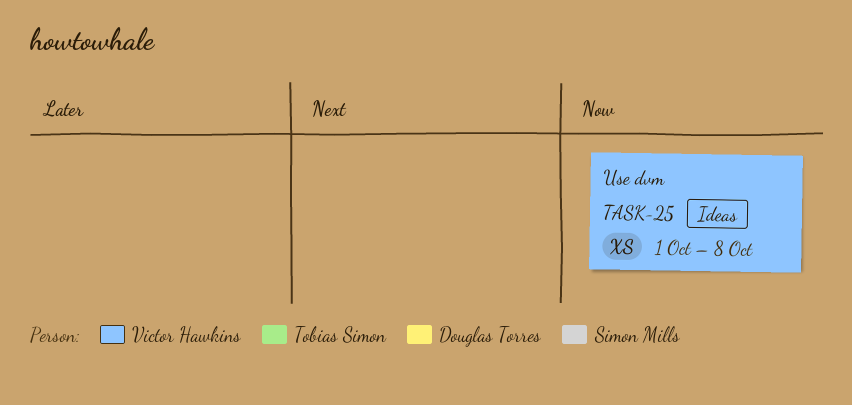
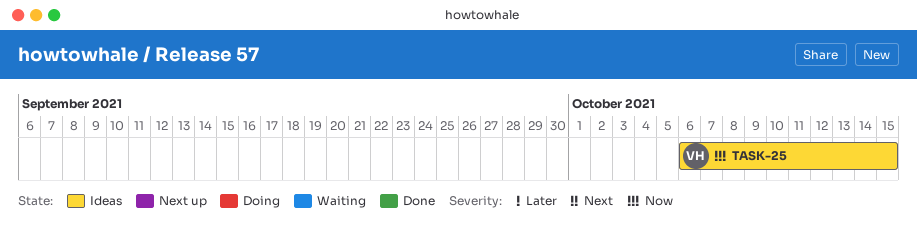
TASK-25, start: Oct 1 -> Oct 6
TASK-25, due: Oct 8 -> Oct 15

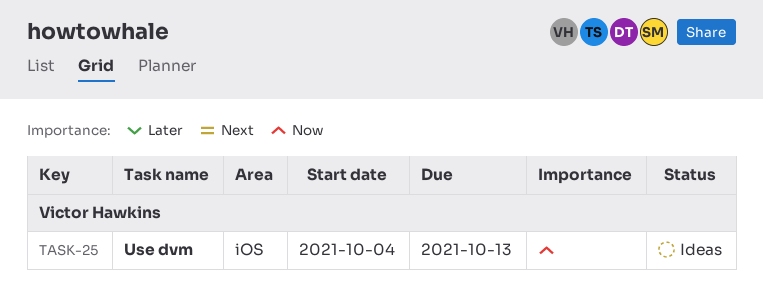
TASK-25, start: Oct 6 -> Oct 4
TASK-25, due: Oct 15 -> Oct 13

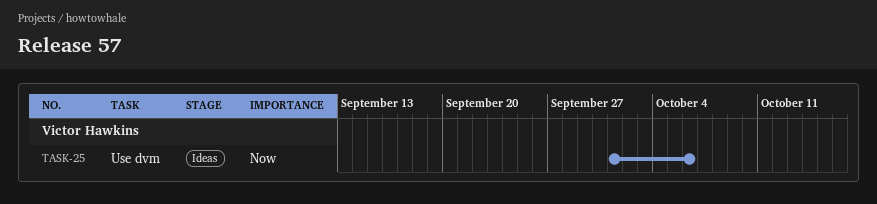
TASK-25, start: Oct 4 -> Oct 1
TASK-25, due: Oct 13 -> Oct 6

